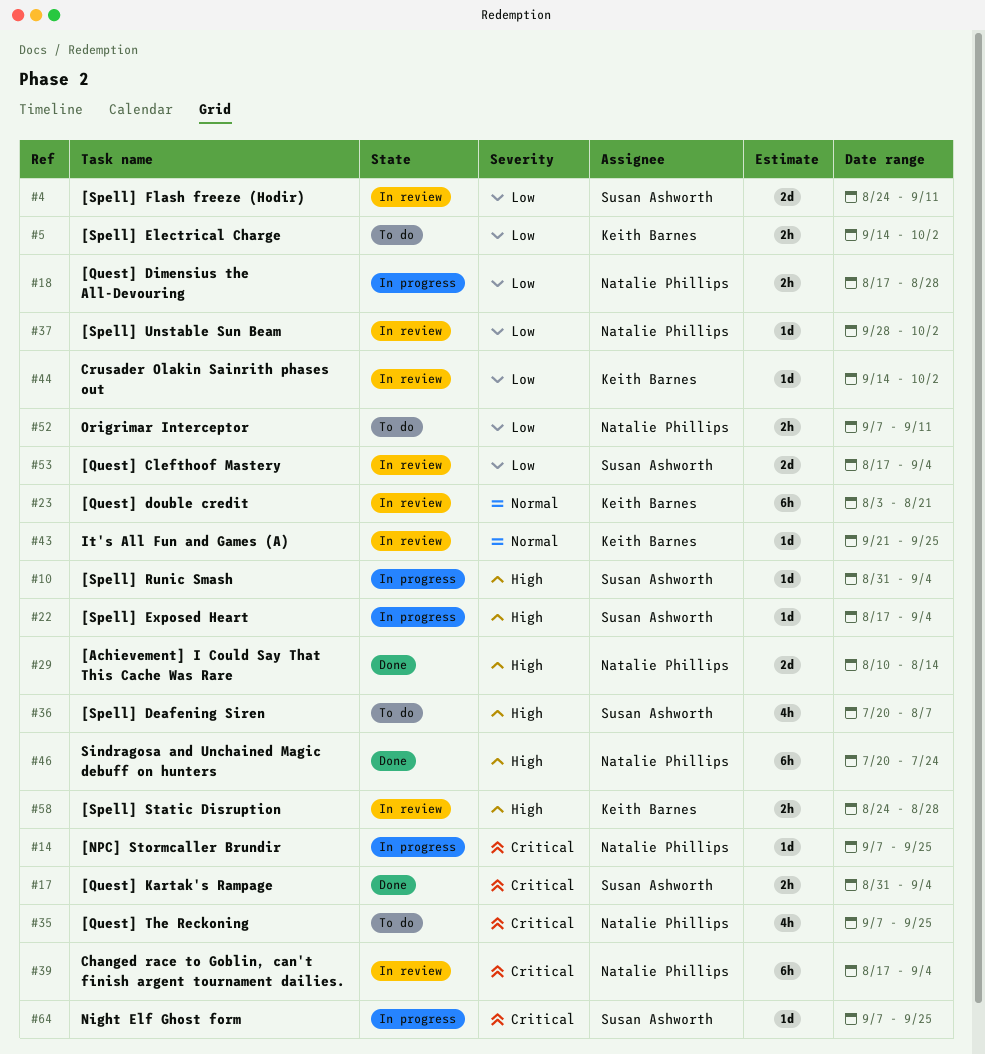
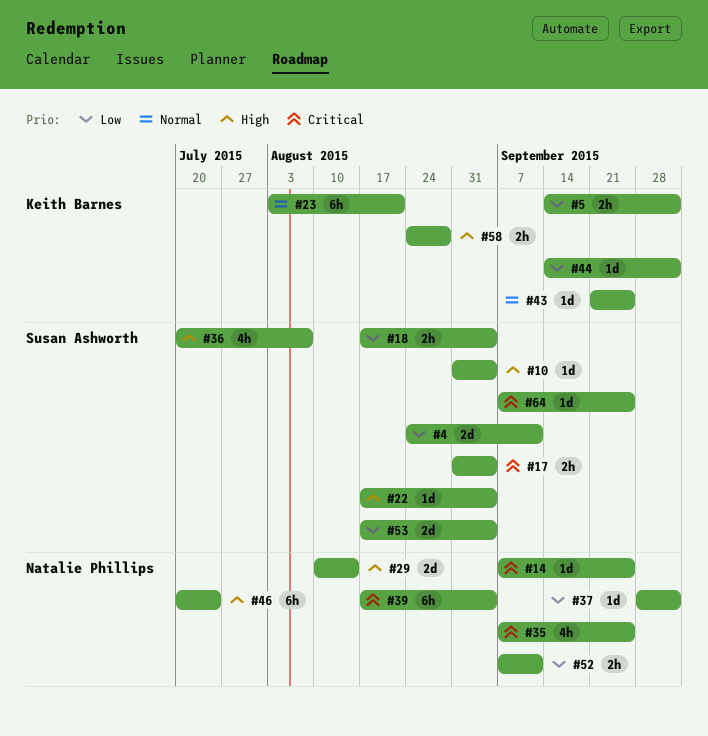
#18, owner: Natalie Phillips -> Susan Ashworth
#18, due: Aug 28 -> Sep 4

